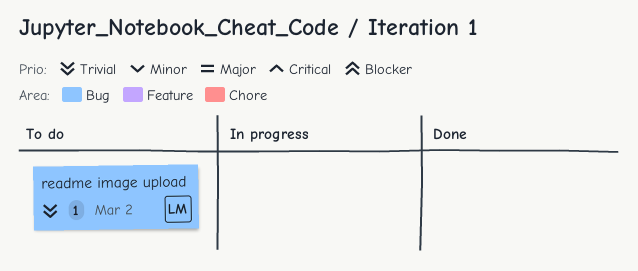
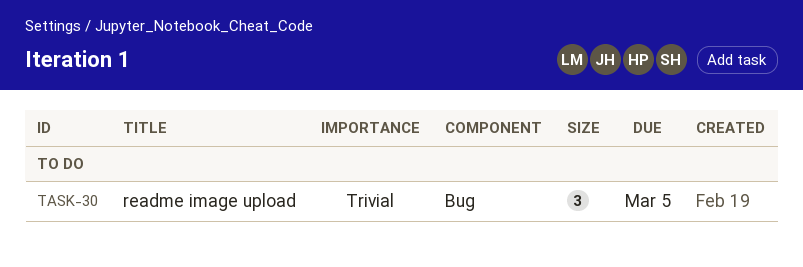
readme image upload, estimate: 1 -> 3
readme image upload, due: Mar 2 -> Mar 5

